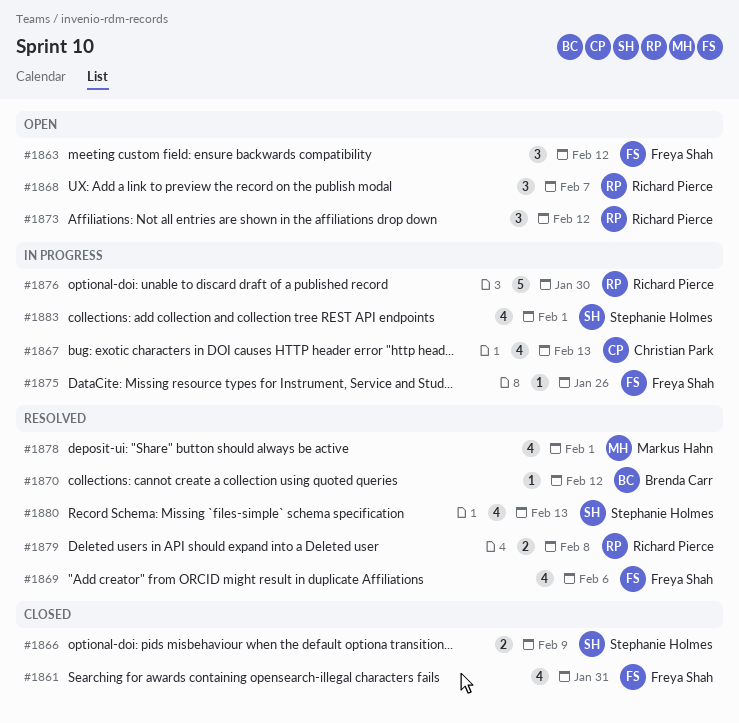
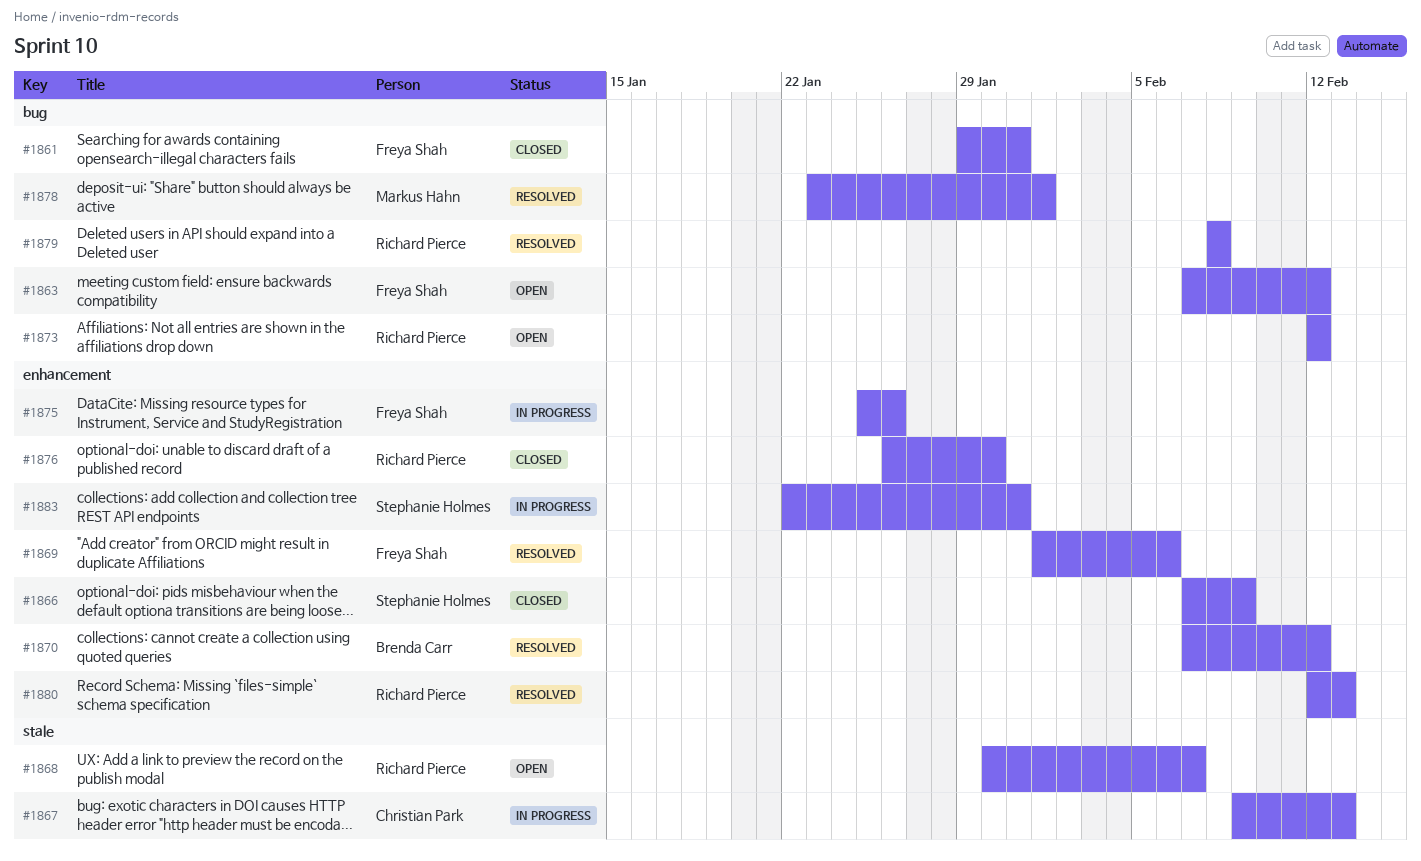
#1876, status: In progress -> Closed
#1880, owner: Stephanie Holmes -> Richard Pierce
#1883, due: Feb 1 -> Jan 31

